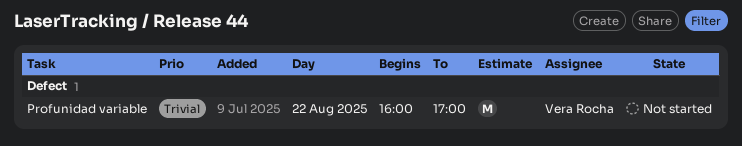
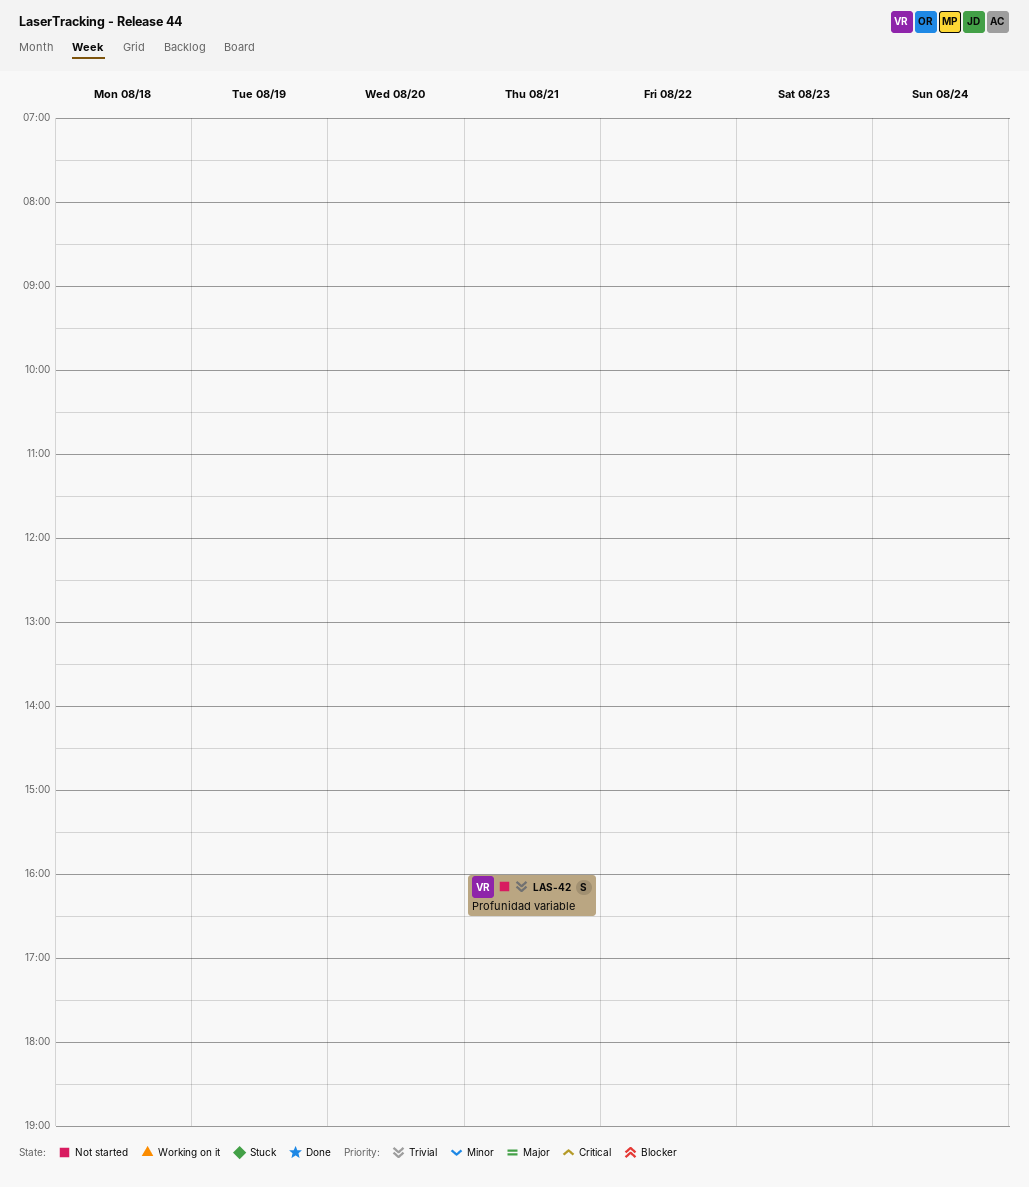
Profunidad variable, estimate: M -> S
Profunidad variable, day: Aug 22 -> Aug 21
Profunidad variable, ends: 17:00 -> 16:30

